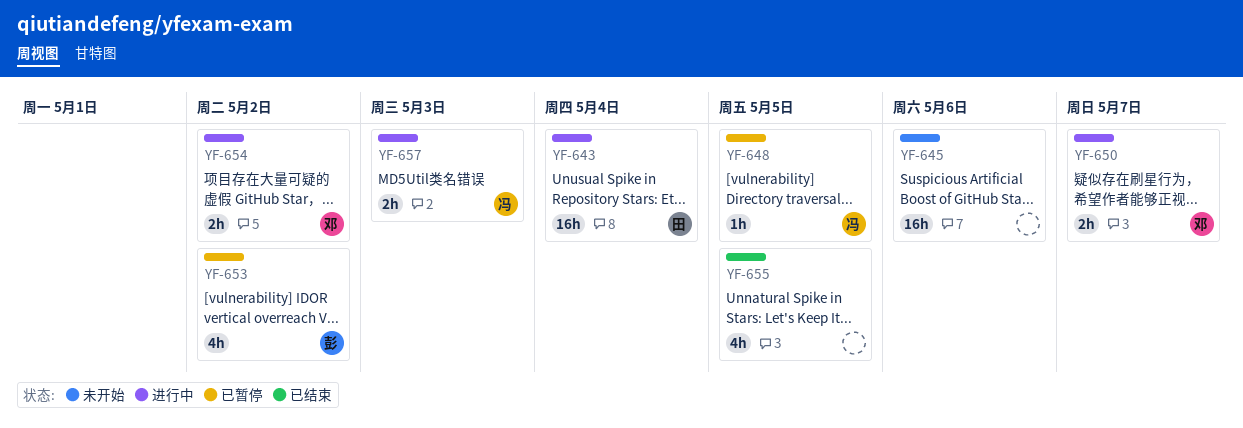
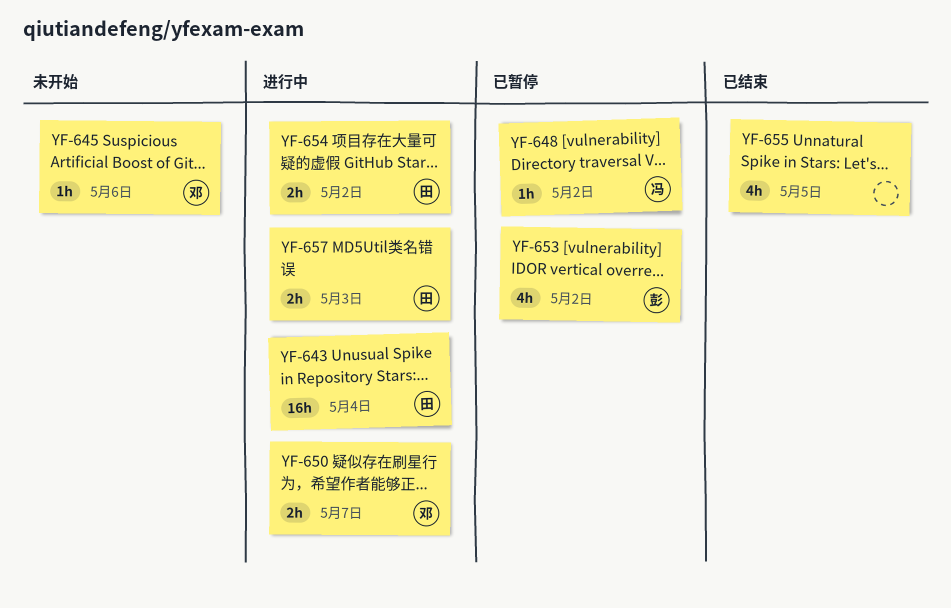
YF-645, owner: none -> 邓
YF-645, estimate: 16h -> 1h
YF-648, due: May 5 -> May 2
YF-654, owner: 邓 -> 田
YF-657, owner: 冯 -> 田

